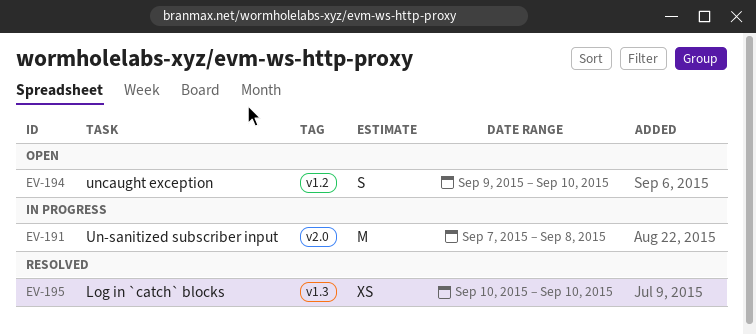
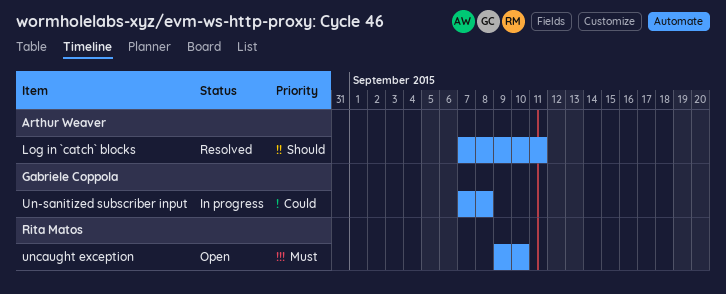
Log in `catch` blocks, start: Sep 10 -> Sep 7
Log in `catch` blocks, due: Sep 10 -> Sep 11

